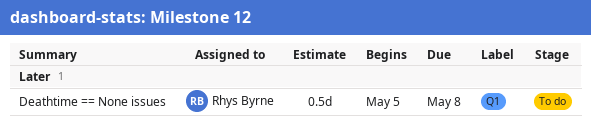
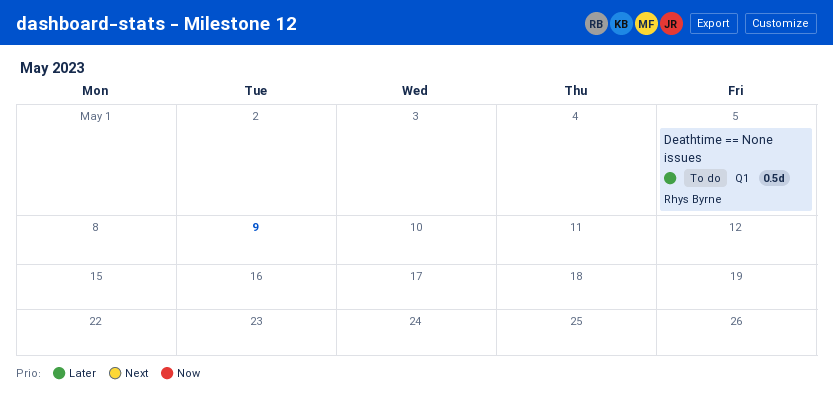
Deathtime == None issues, due: May 8 -> May 5

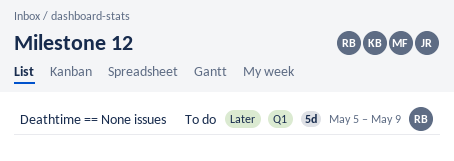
Deathtime == None issues, estimate: 0.5d -> 5d
Deathtime == None issues, due: May 5 -> May 9

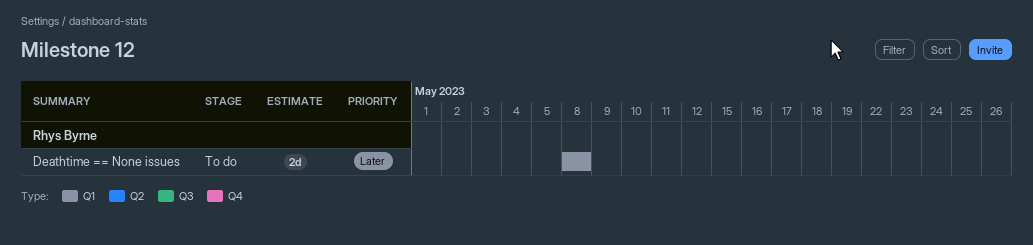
Deathtime == None issues, estimate: 5d -> 2d
Deathtime == None issues, start: May 5 -> May 8
Deathtime == None issues, due: May 9 -> May 8

